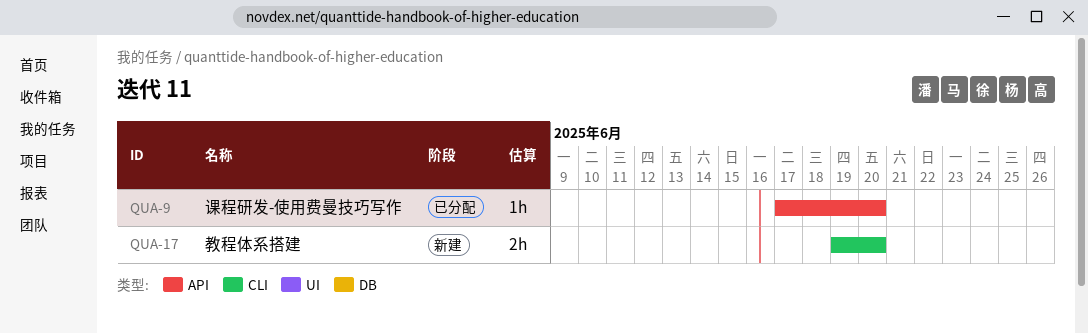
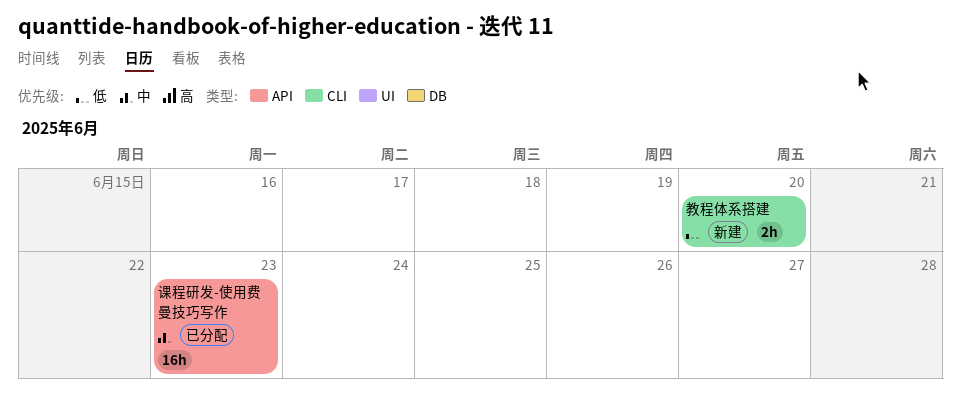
课程研发-使用费曼技巧写作, estimate: 1h -> 16h
课程研发-使用费曼技巧写作, due: Jun 20 -> Jun 23

